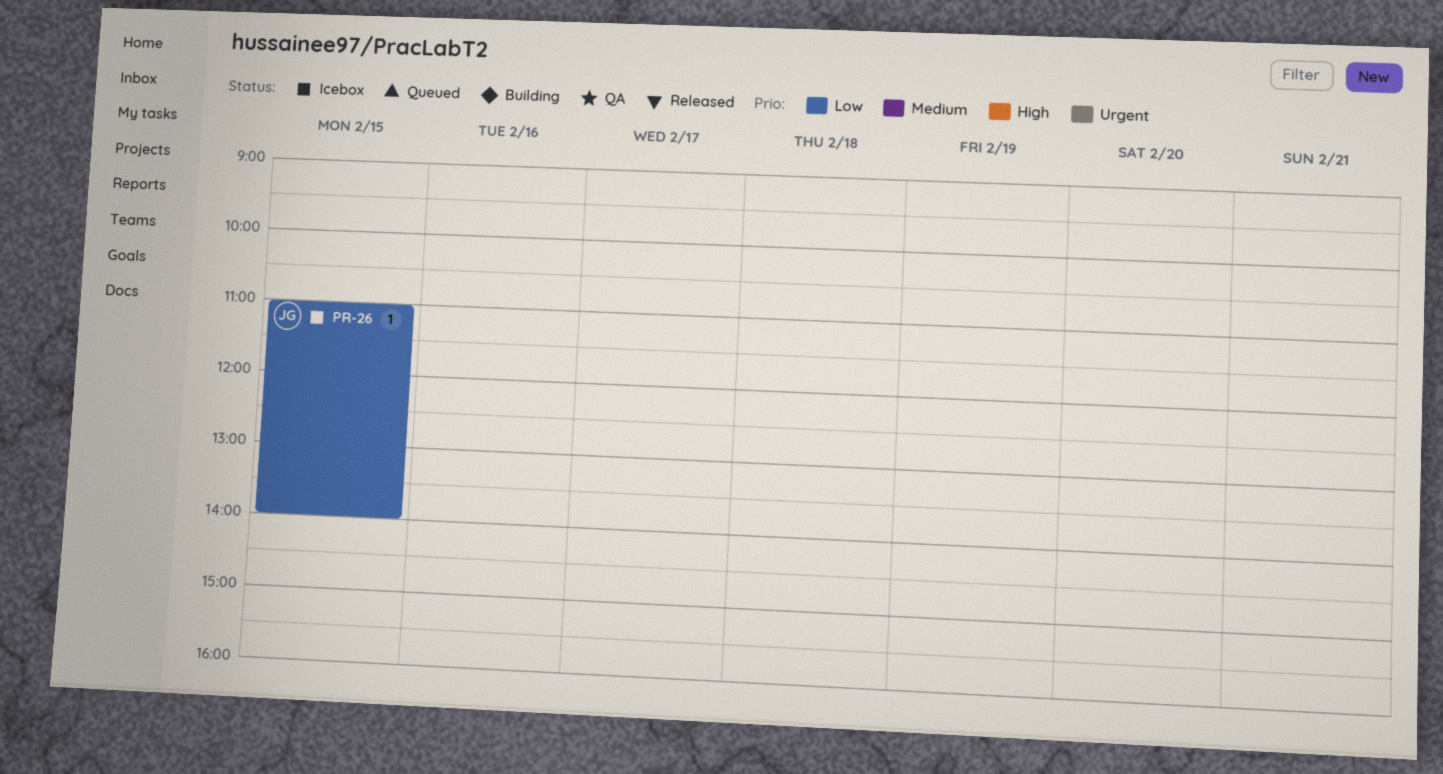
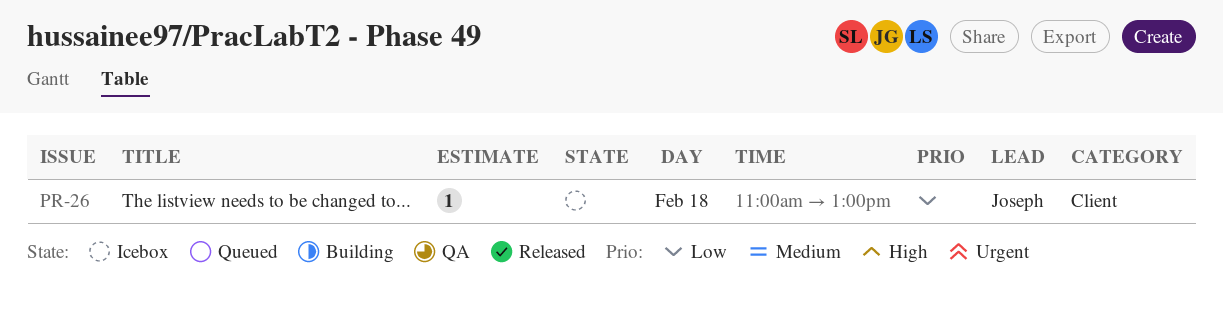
PR-26, day: Feb 15 -> Feb 18
PR-26, ends: 14:00 -> 13:00

